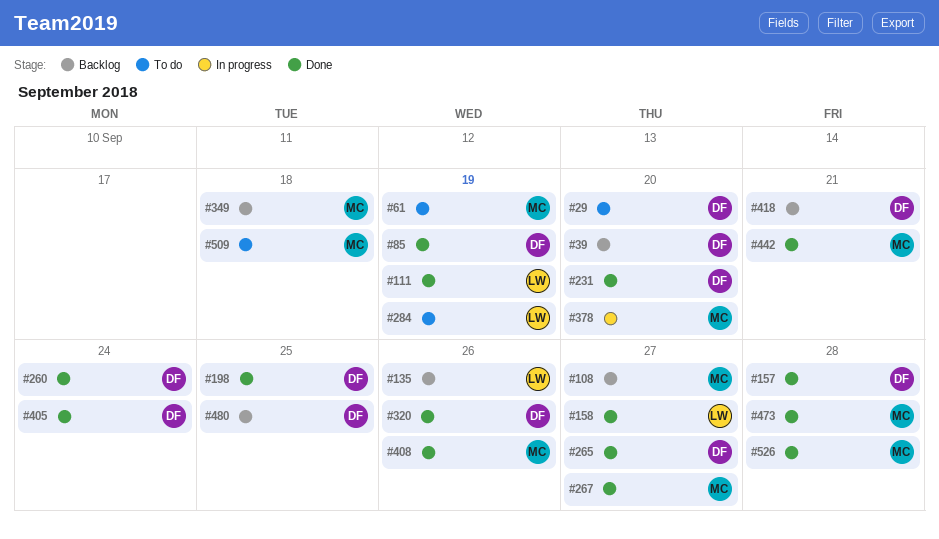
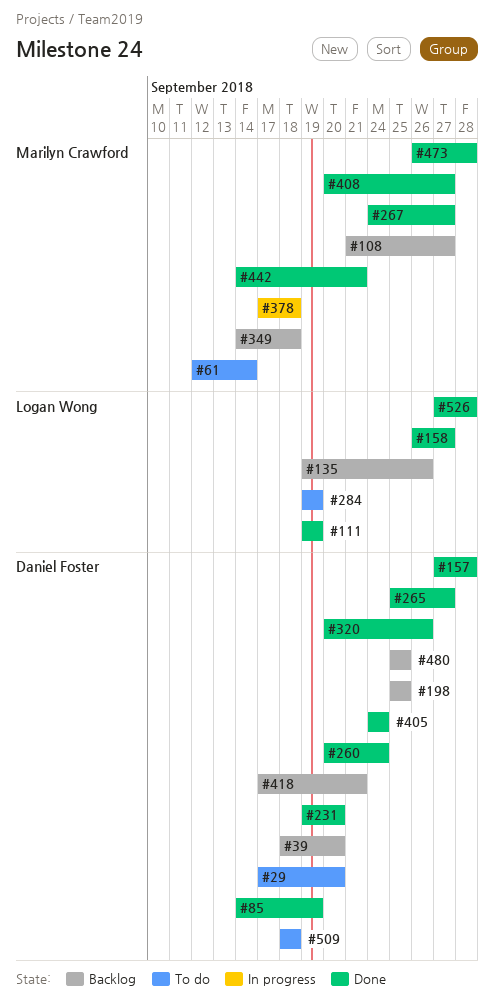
#61, due: Sep 19 -> Sep 14
#198, status: Done -> Backlog
#378, due: Sep 20 -> Sep 18
#408, due: Sep 26 -> Sep 27
#509, owner: Marilyn Crawford -> Daniel Foster
#526, owner: Marilyn Crawford -> Logan Wong

